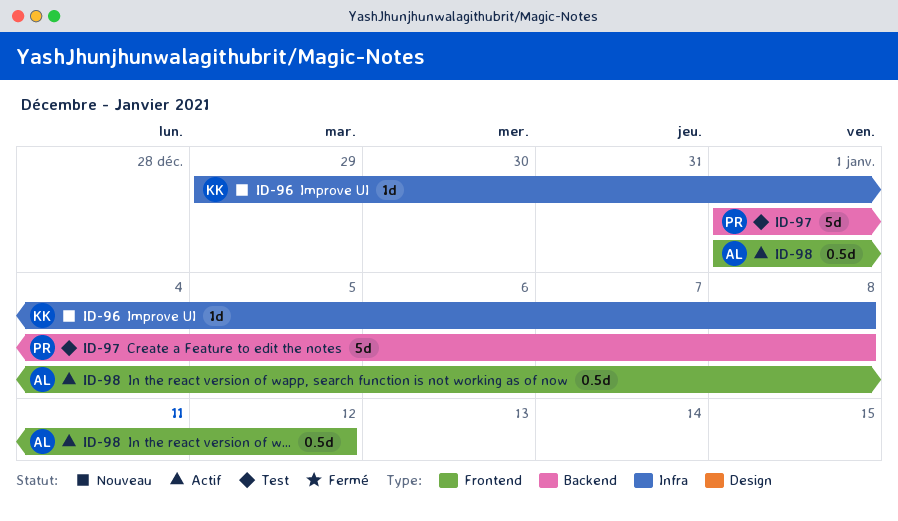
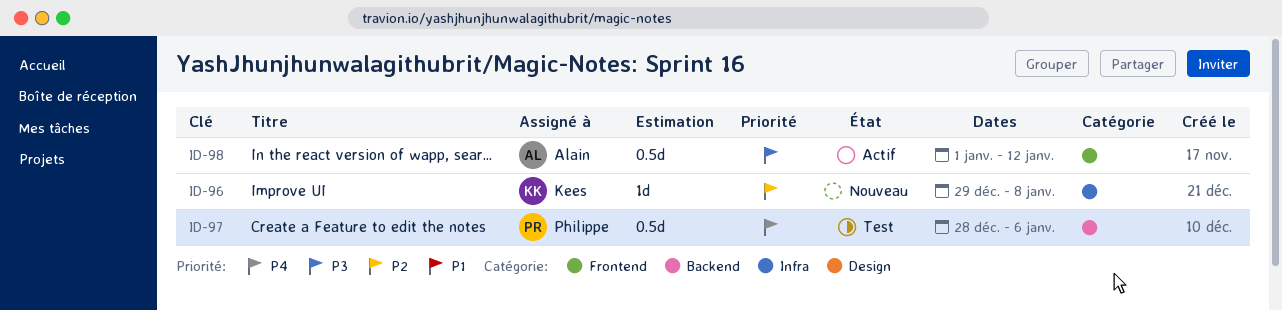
ID-97, estimate: 5d -> 0.5d
ID-97, start: Jan 1 -> Dec 28
ID-97, due: Jan 8 -> Jan 6

